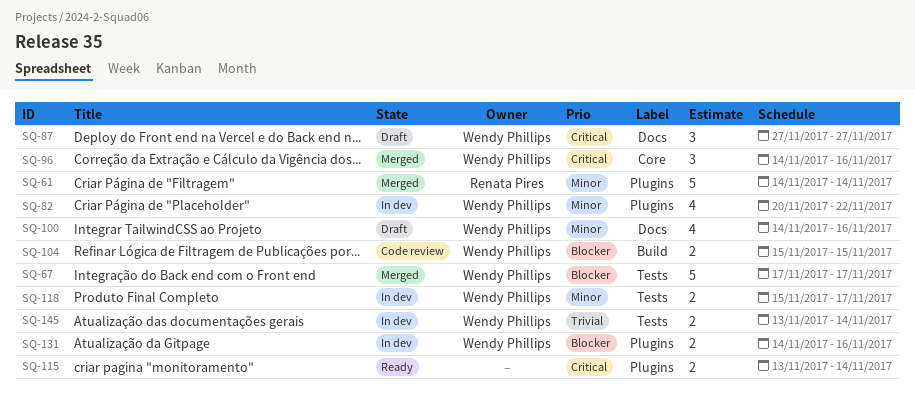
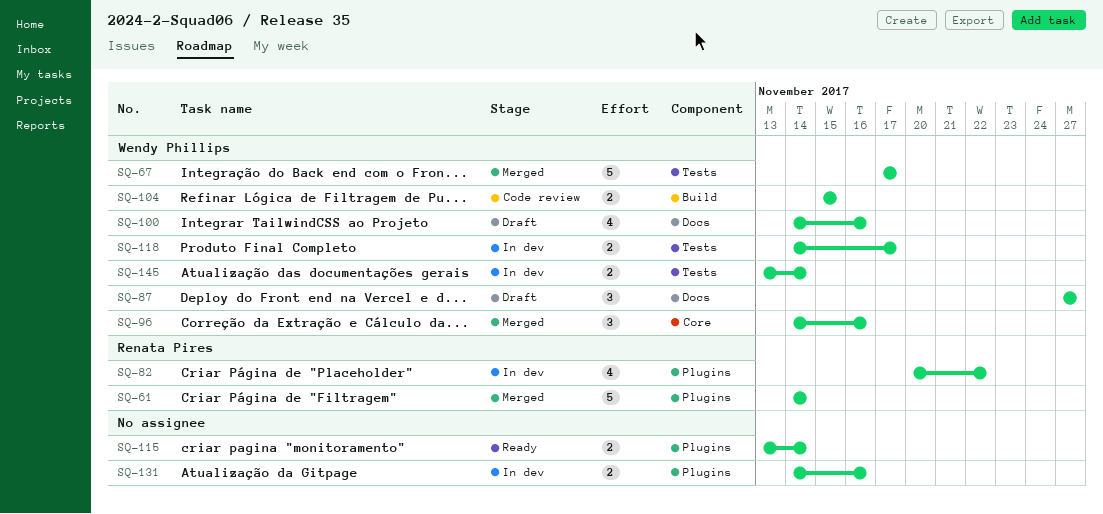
SQ-82, owner: Wendy Phillips -> Renata Pires
SQ-118, start: Nov 15 -> Nov 14
SQ-131, owner: Wendy Phillips -> none

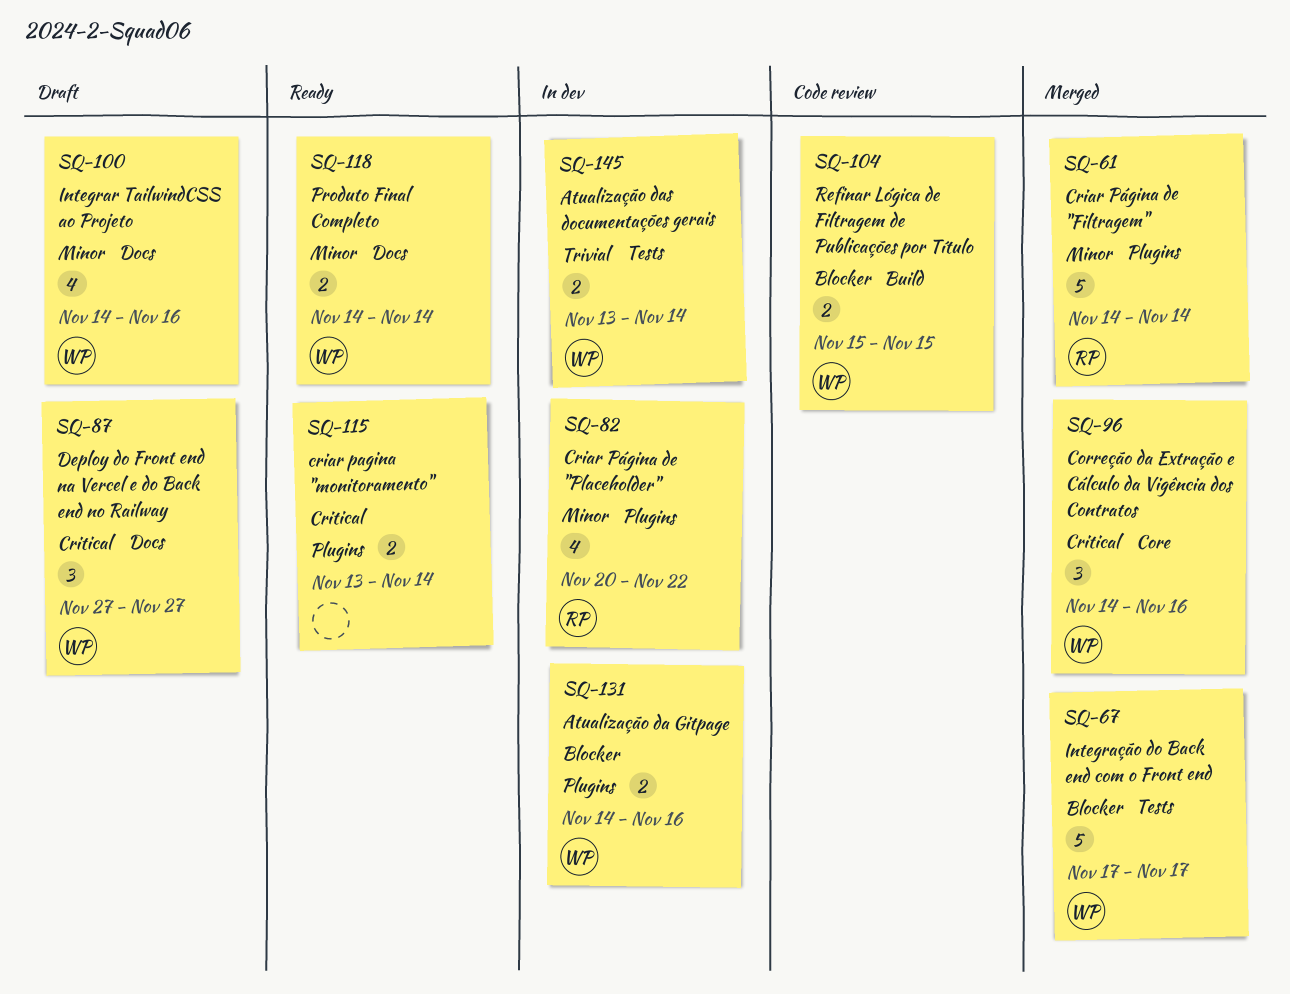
SQ-118, status: In dev -> Ready
SQ-118, label: Tests -> Docs
SQ-118, due: Nov 17 -> Nov 14
SQ-131, owner: none -> Wendy Phillips

